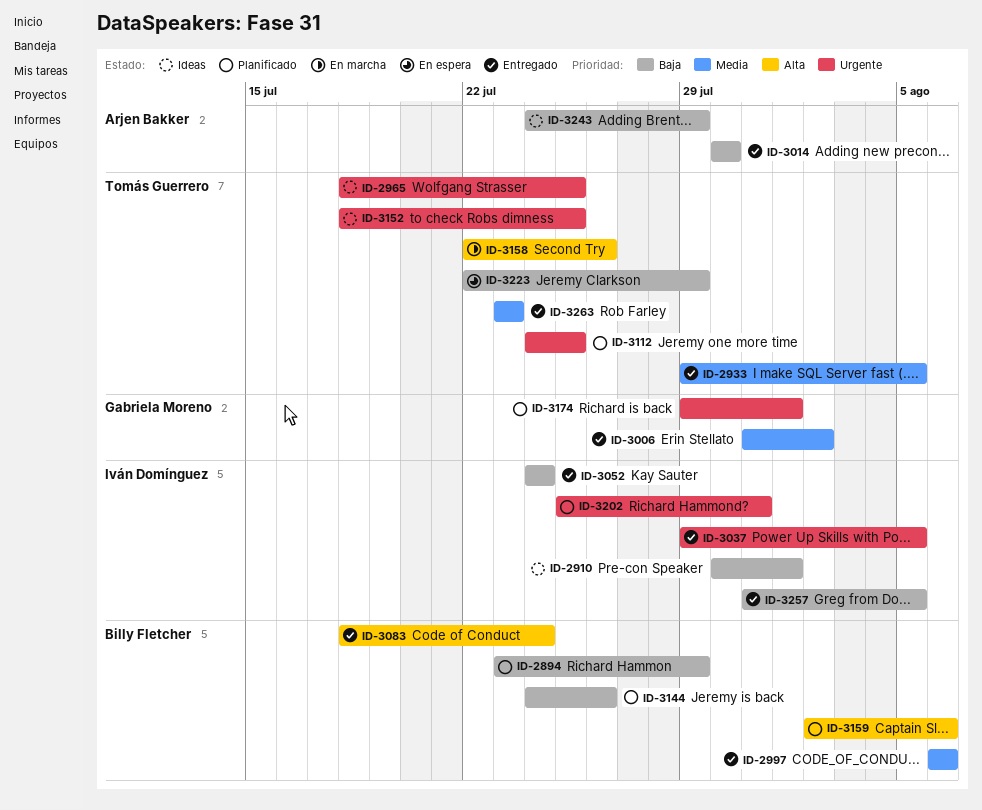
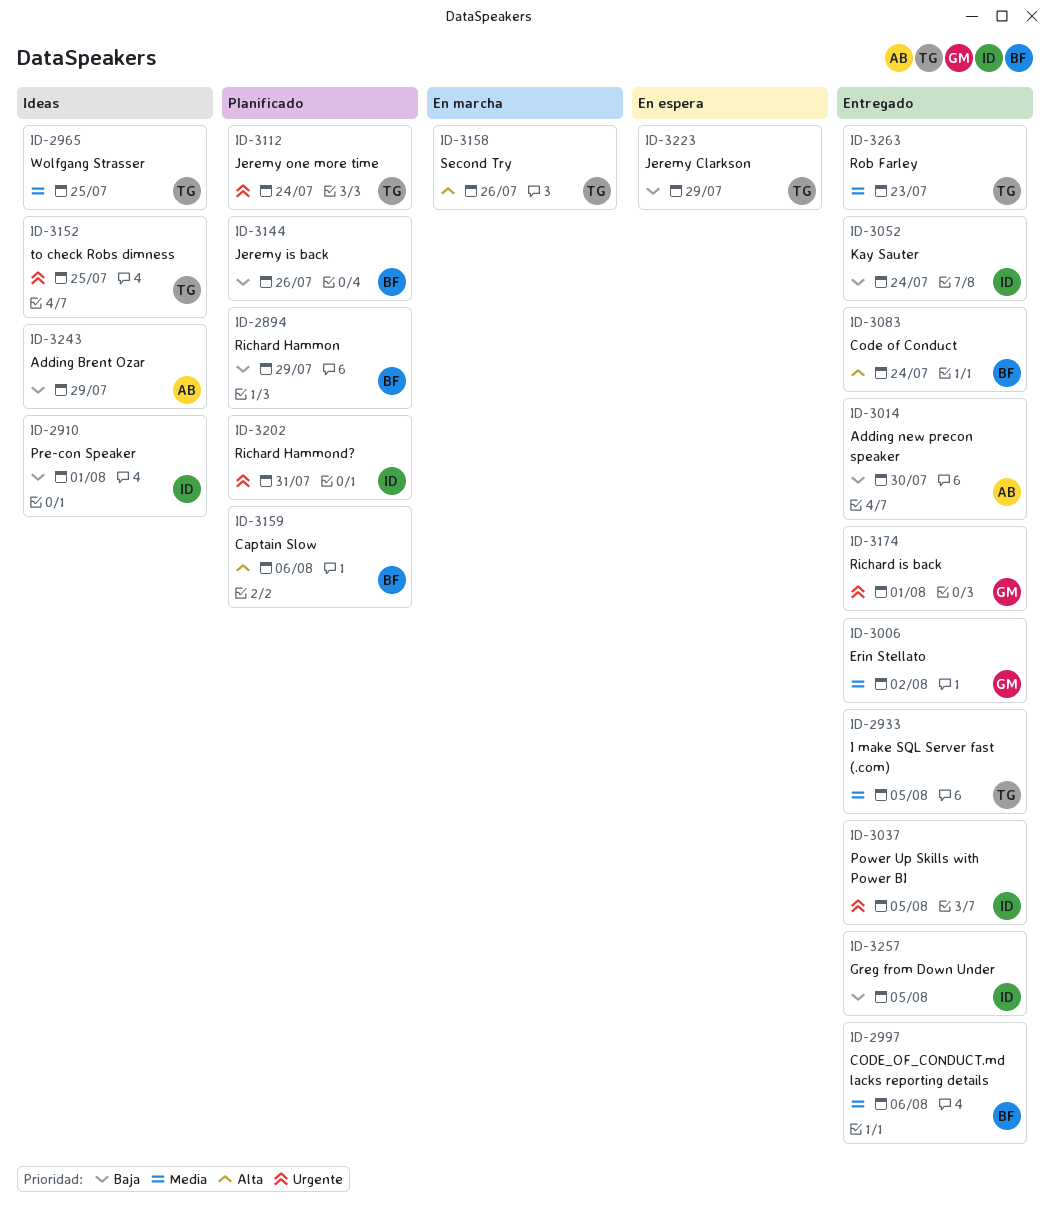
ID-2965, priority: Urgente -> Media
ID-3112, due: Jul 25 -> Jul 24
ID-3174, status: Planificado -> Entregado

